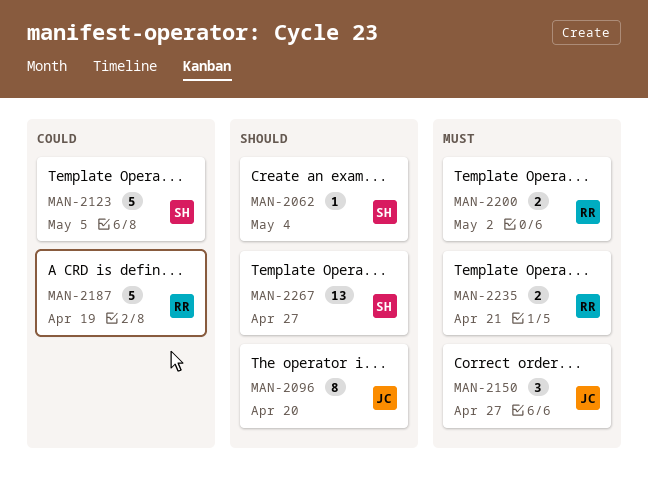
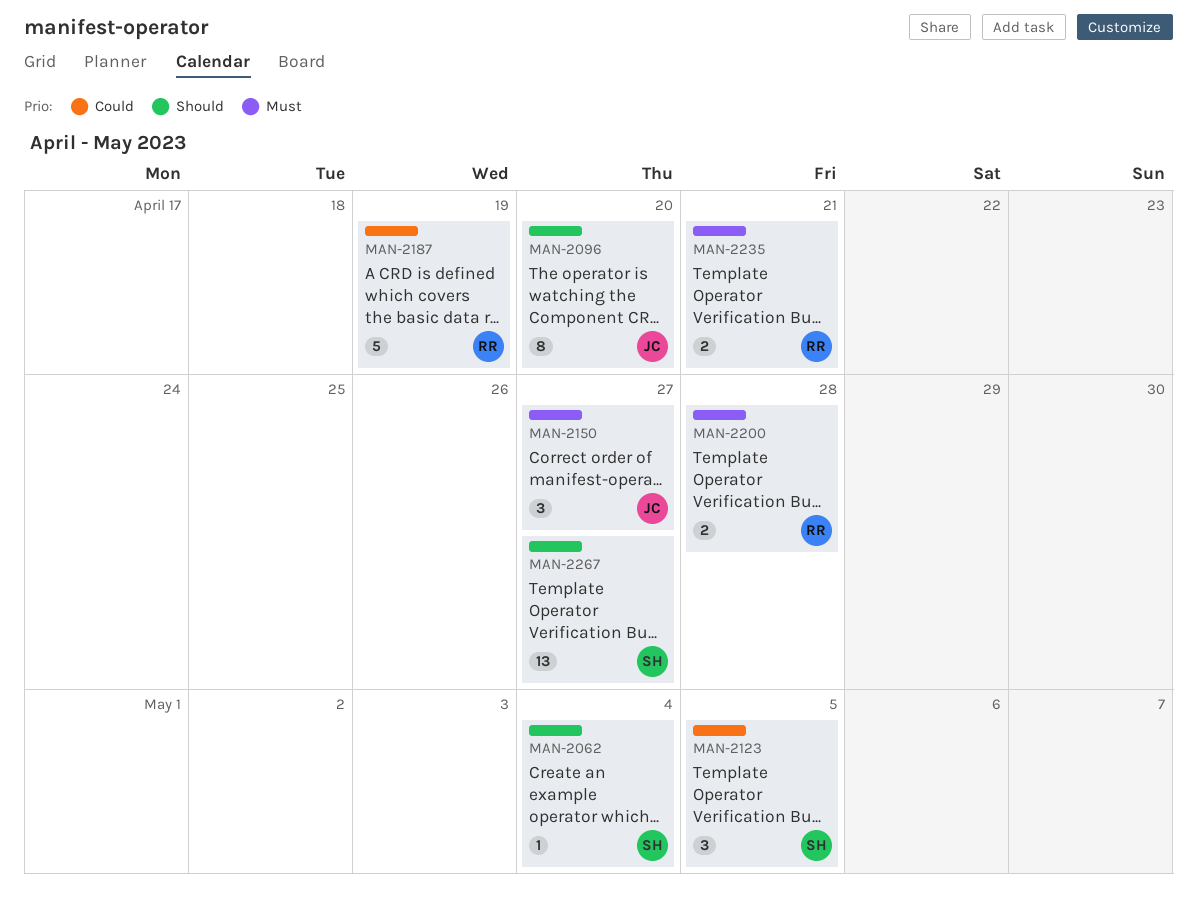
MAN-2123, estimate: 5 -> 3
MAN-2200, due: May 2 -> Apr 28

